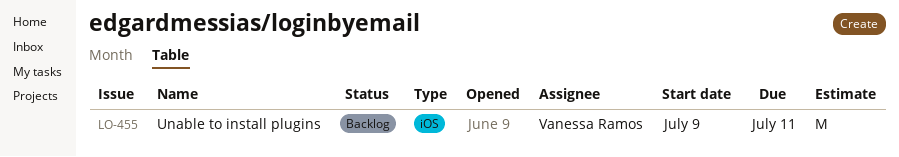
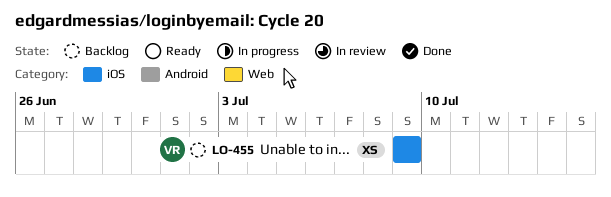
LO-455, estimate: M -> XS
LO-455, due: Jul 11 -> Jul 9

